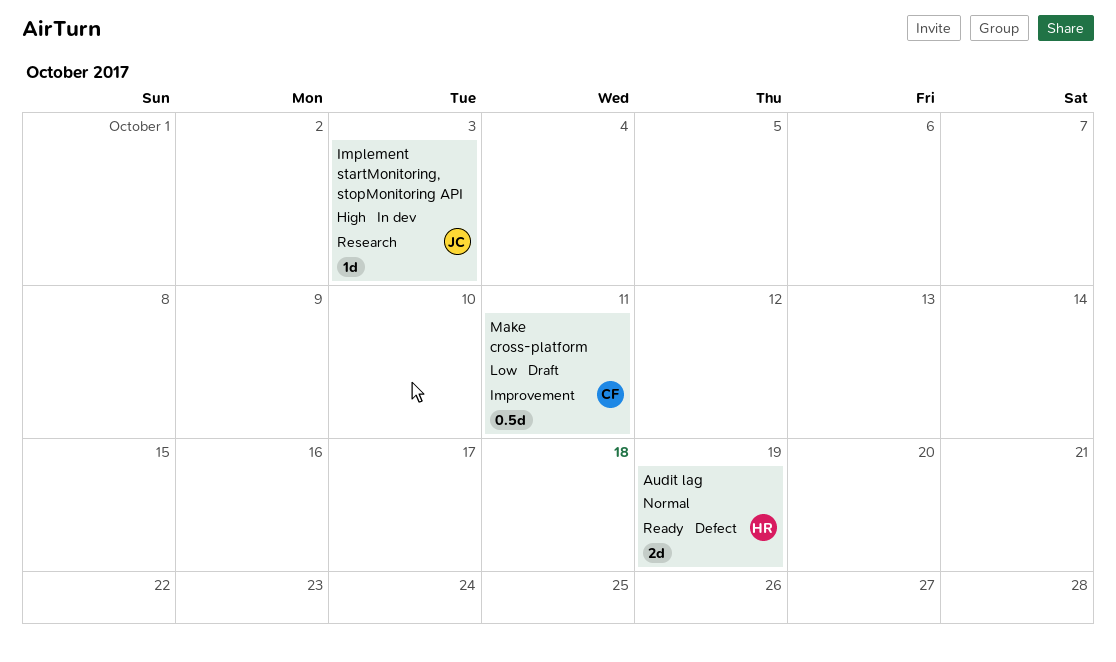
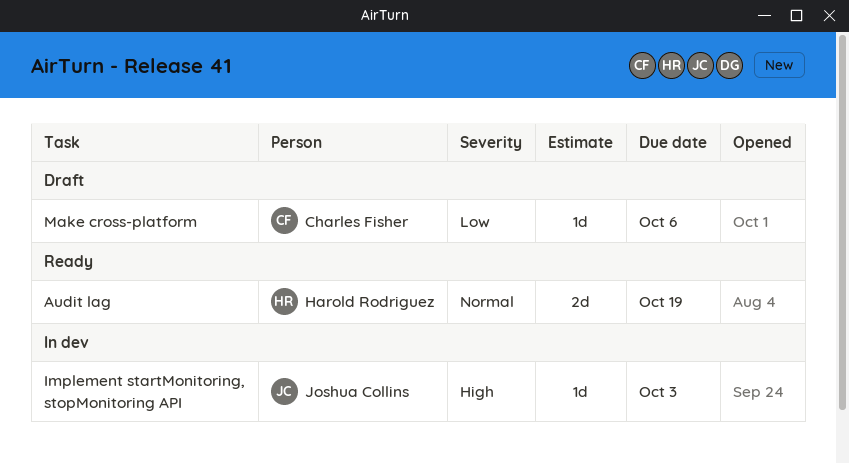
Make cross-platform, estimate: 0.5d -> 1d
Make cross-platform, due: Oct 11 -> Oct 6

